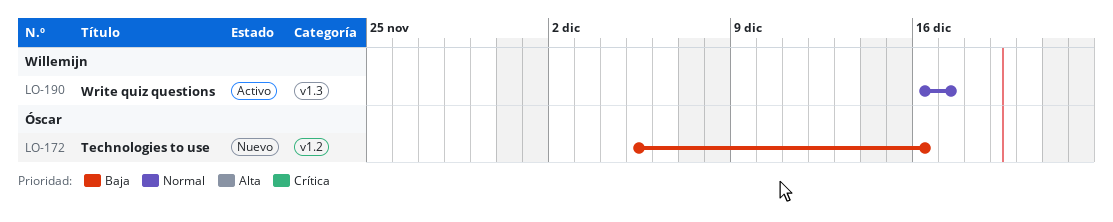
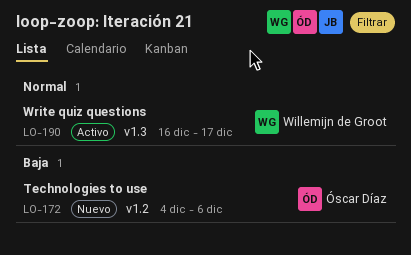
LO-172, start: Dec 5 -> Dec 4
LO-172, due: Dec 16 -> Dec 6

